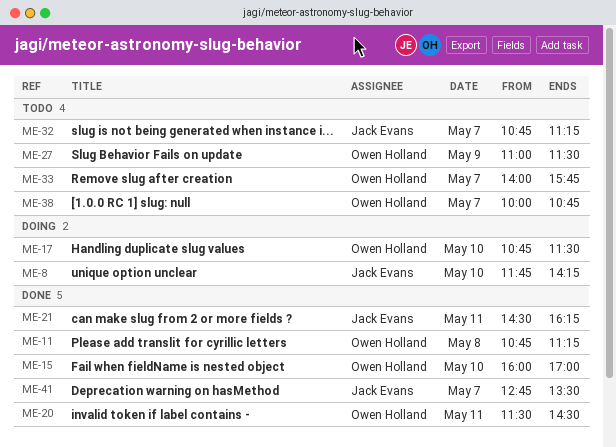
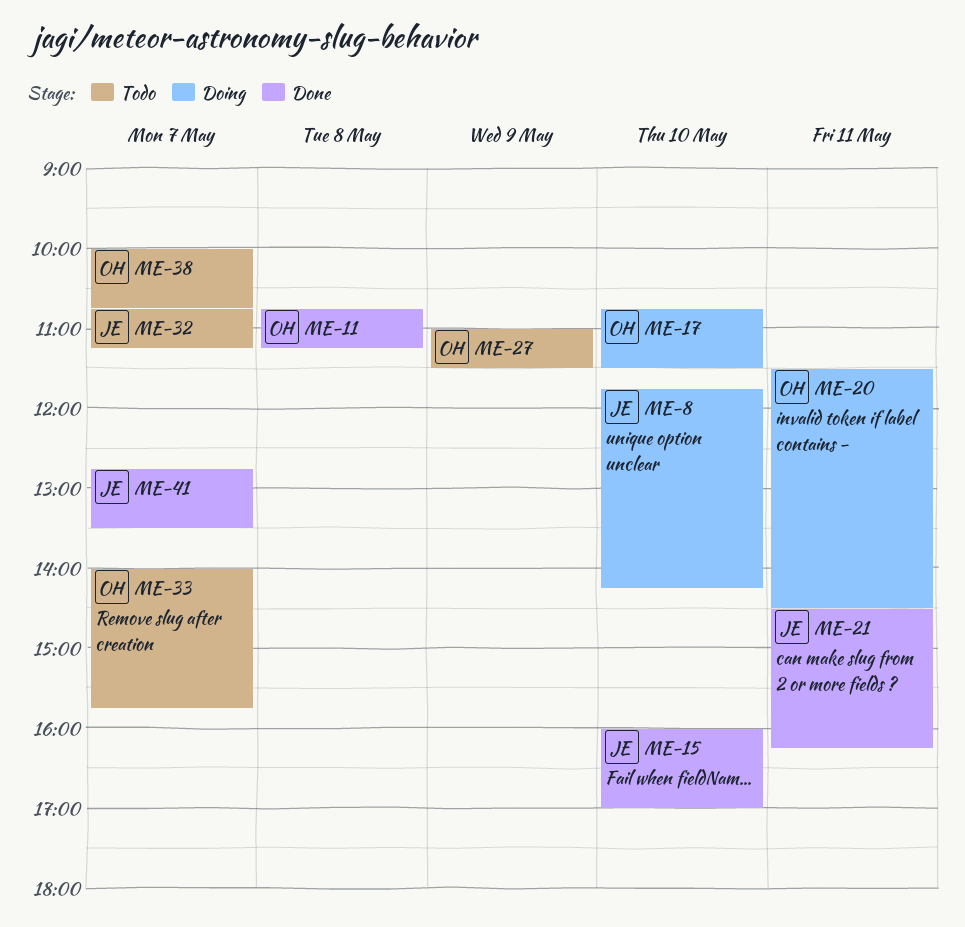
ME-15, owner: Owen Holland -> Jack Evans
ME-20, status: Done -> Doing

